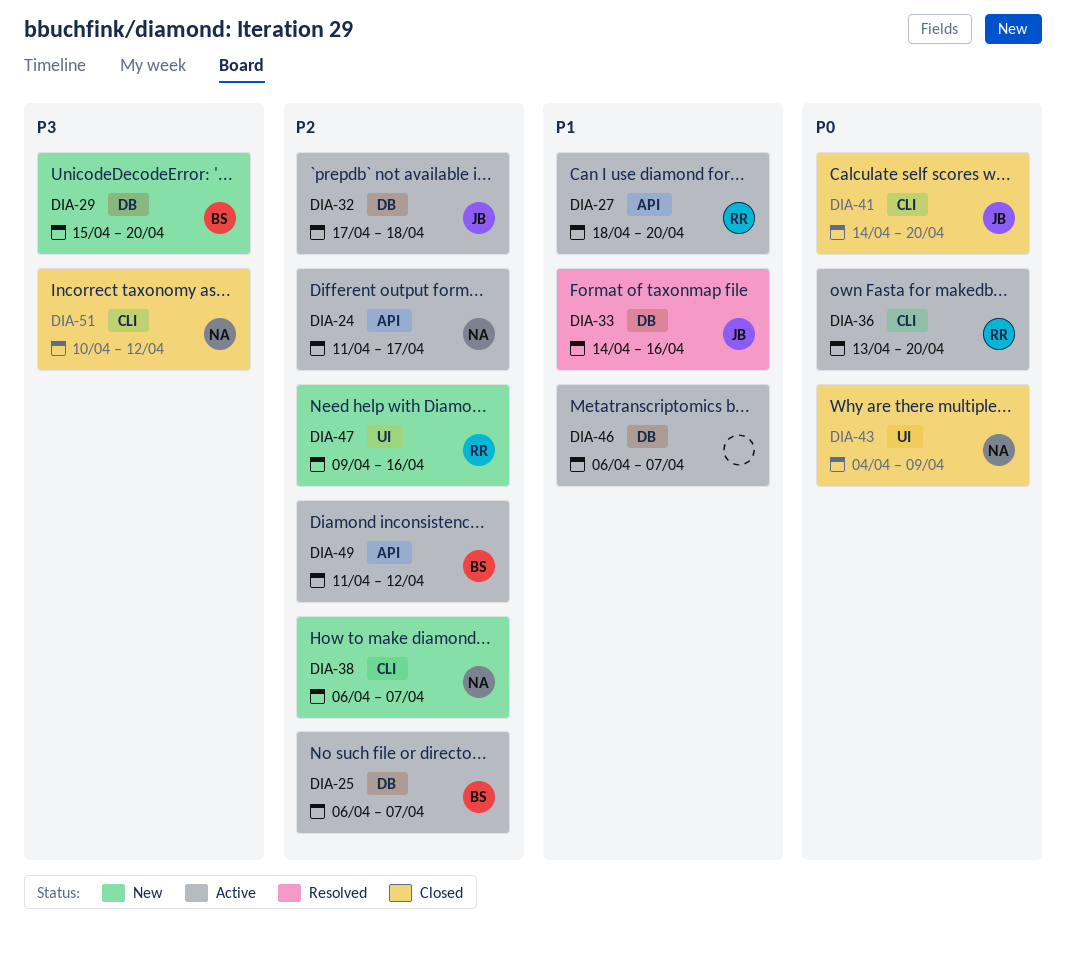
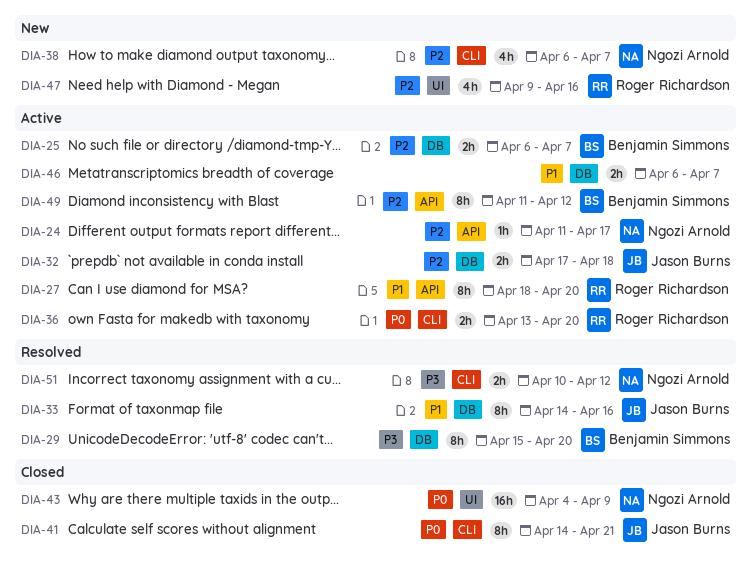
DIA-29, status: New -> Resolved
DIA-41, due: Apr 20 -> Apr 21
DIA-51, status: Closed -> Resolved

